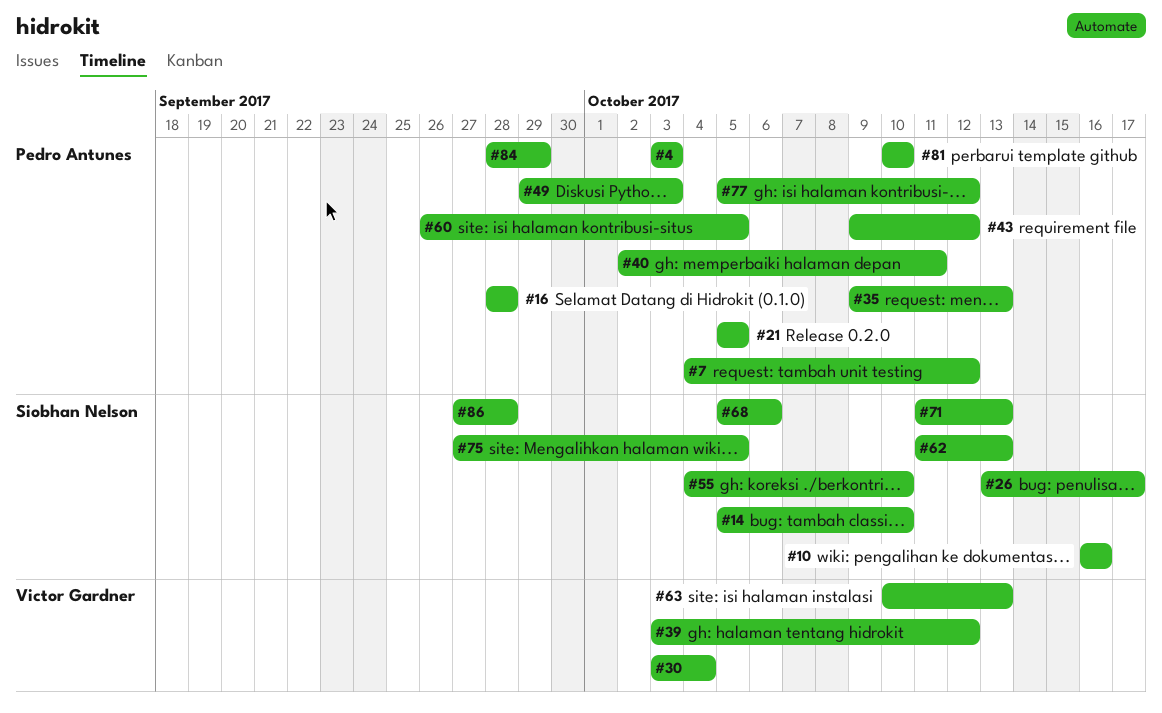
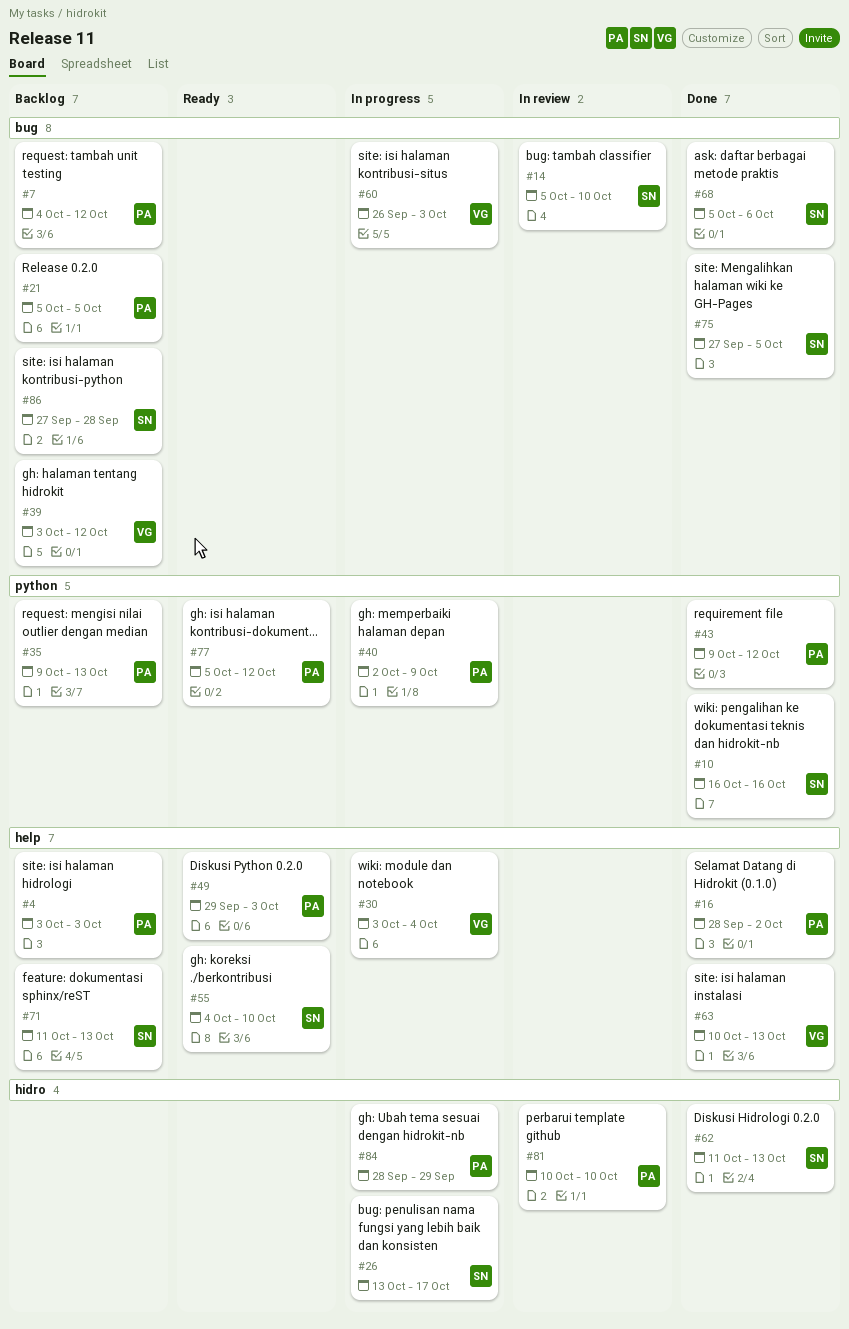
#16, due: Sep 28 -> Oct 2
#40, due: Oct 11 -> Oct 9
#60, owner: Pedro Antunes -> Victor Gardner
#60, due: Oct 5 -> Oct 3

